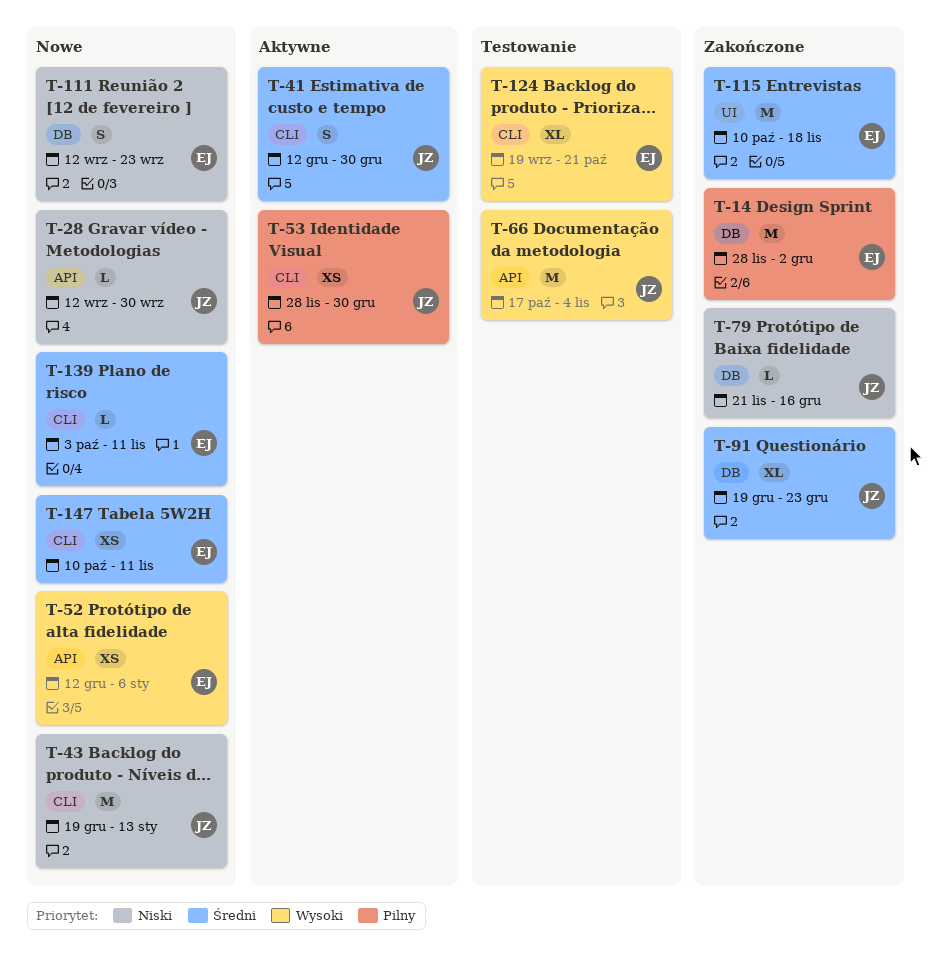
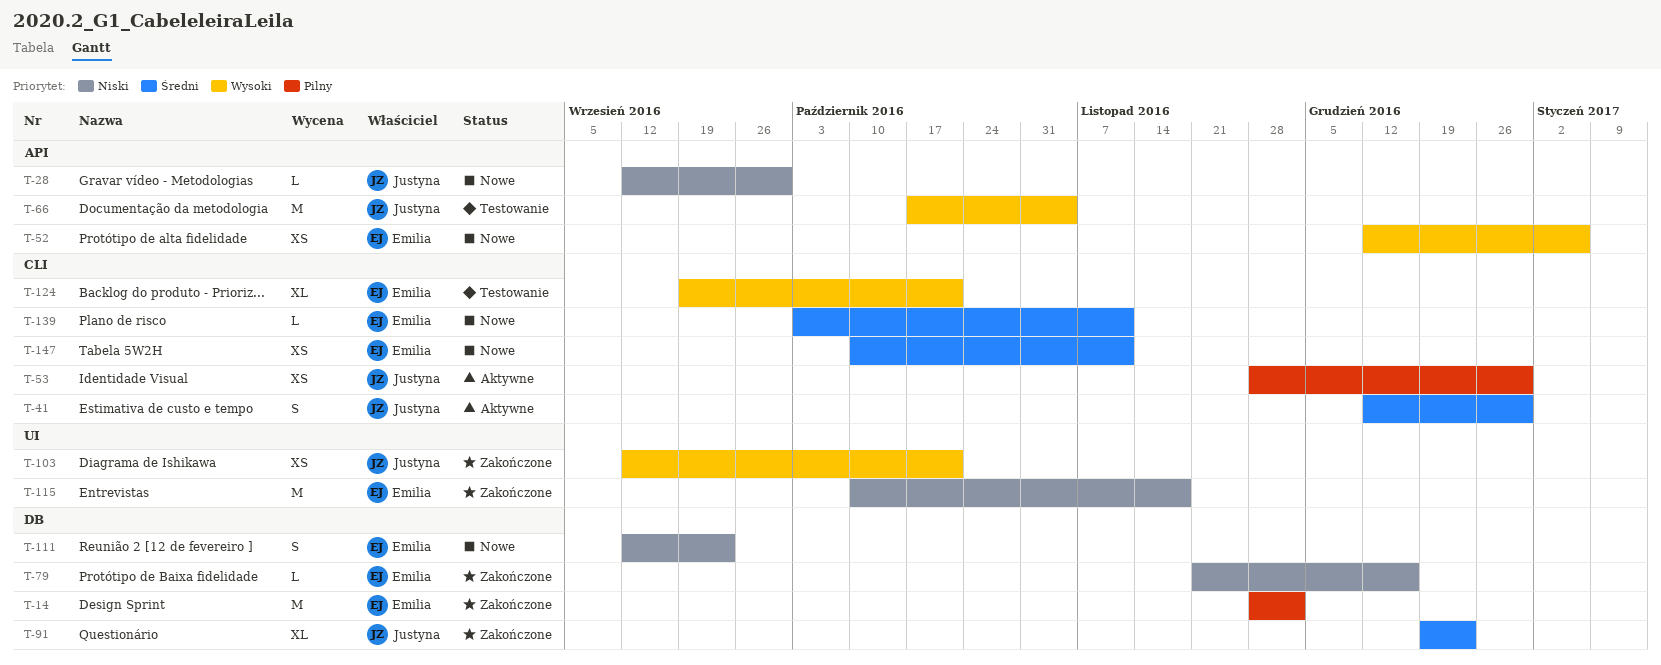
T-43: present -> none
T-79, owner: Justyna -> Emilia
T-103: none -> present
T-115, priority: Średni -> Niski

